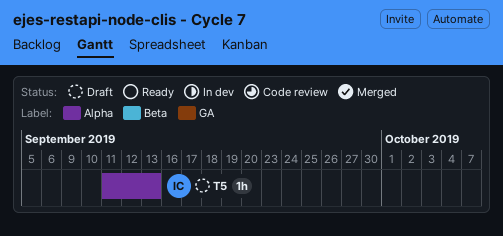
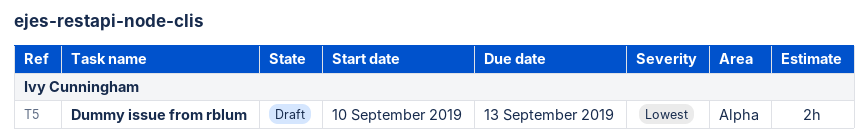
T5, estimate: 1h -> 2h
T5, start: Sep 11 -> Sep 10

